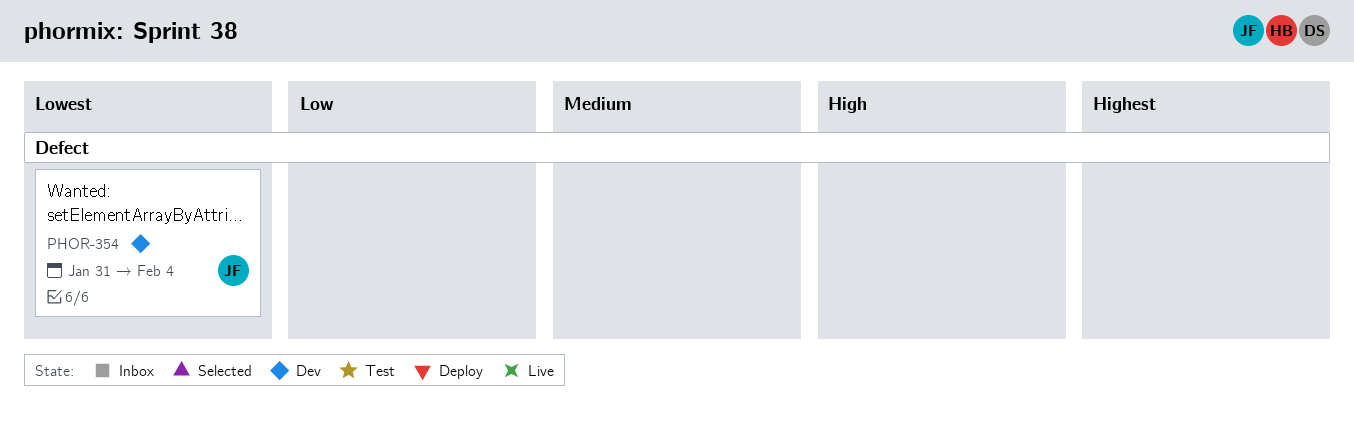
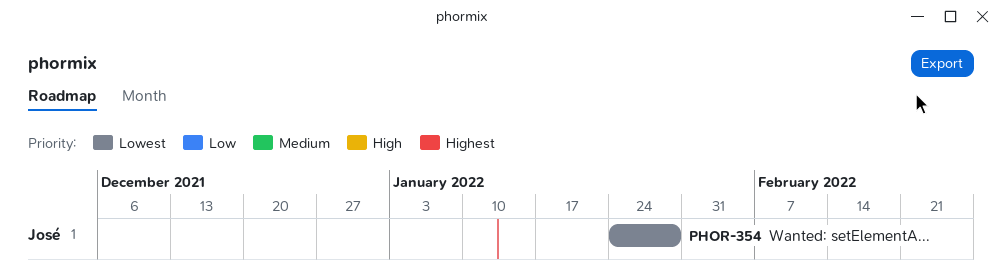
PHOR-354, start: Jan 31 -> Jan 24
PHOR-354, due: Feb 4 -> Jan 28

